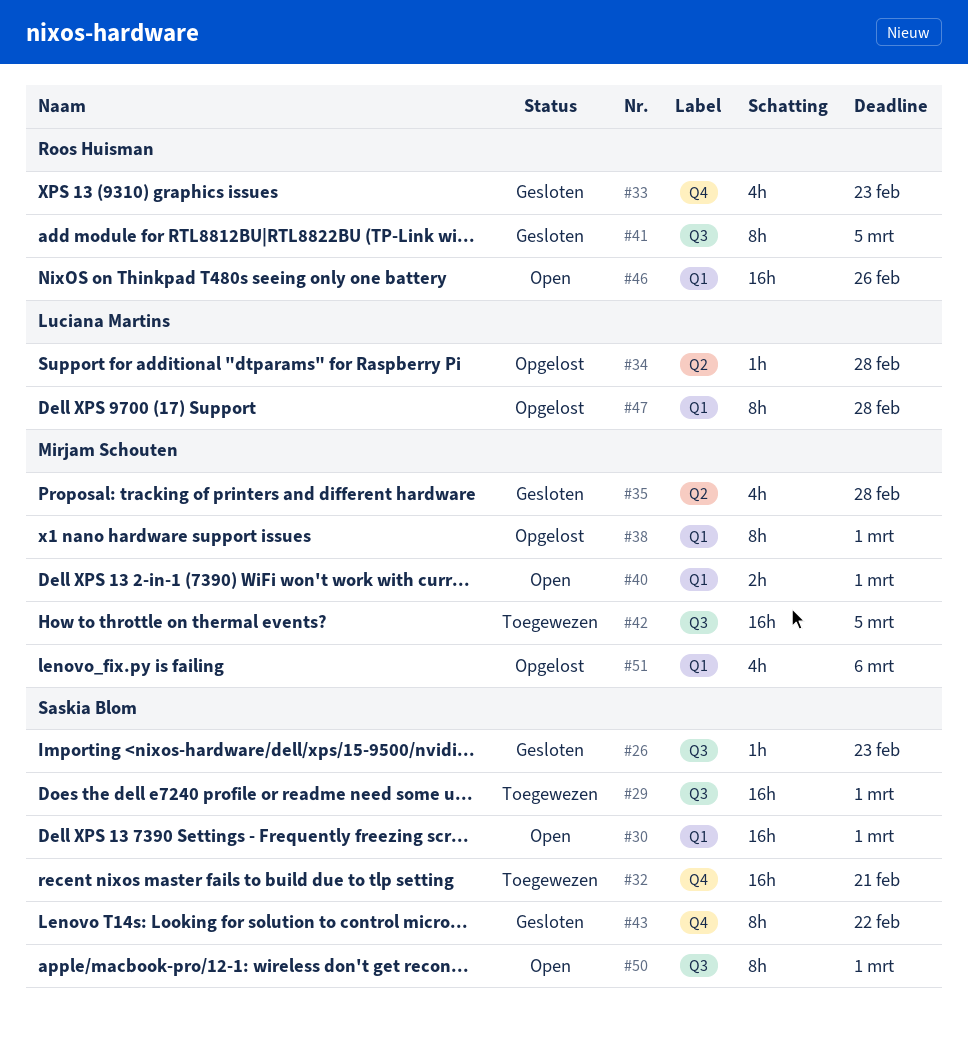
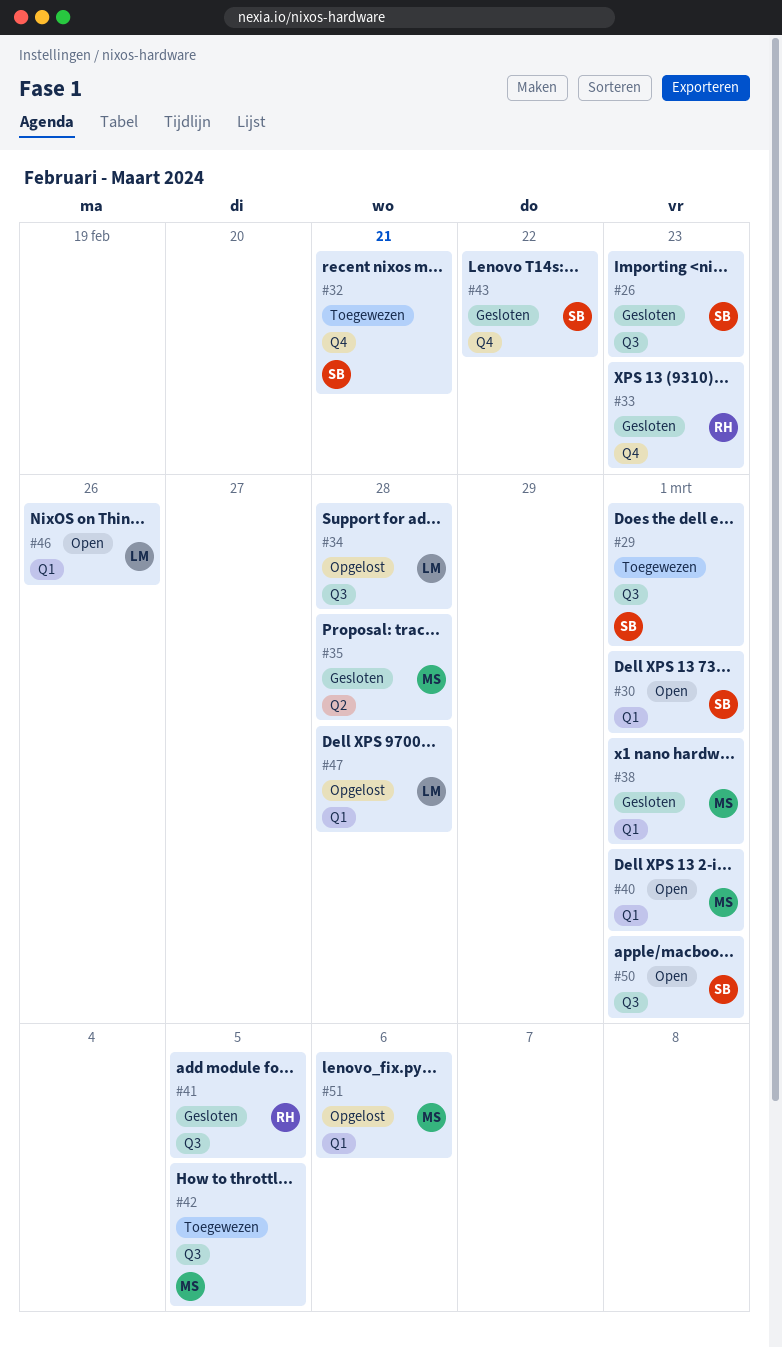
#34, label: Q2 -> Q3
#38, status: Opgelost -> Gesloten
#46, owner: Roos Huisman -> Luciana Martins

